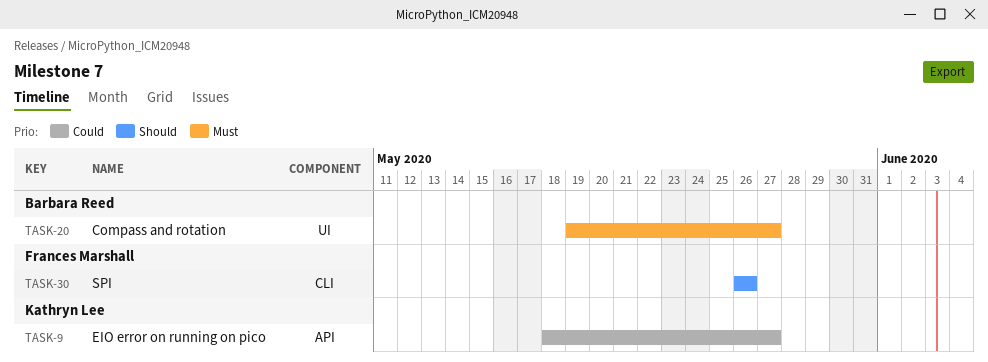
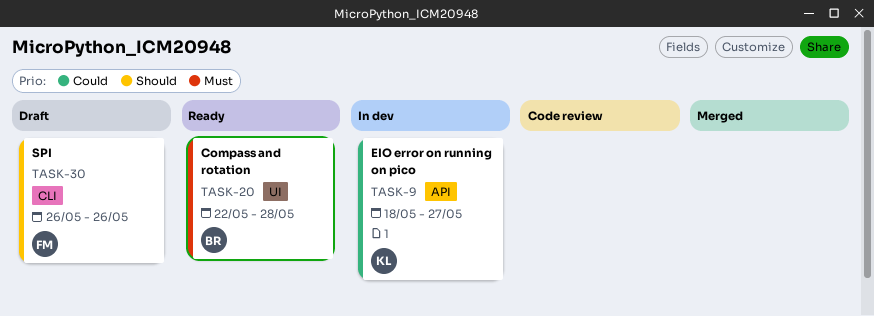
TASK-20, start: May 19 -> May 22
TASK-20, due: May 27 -> May 28

